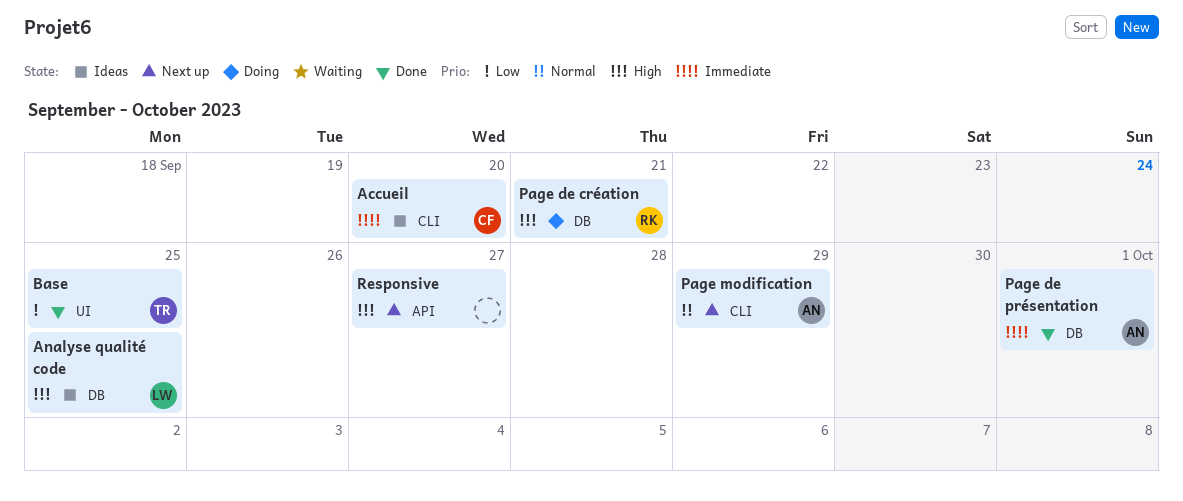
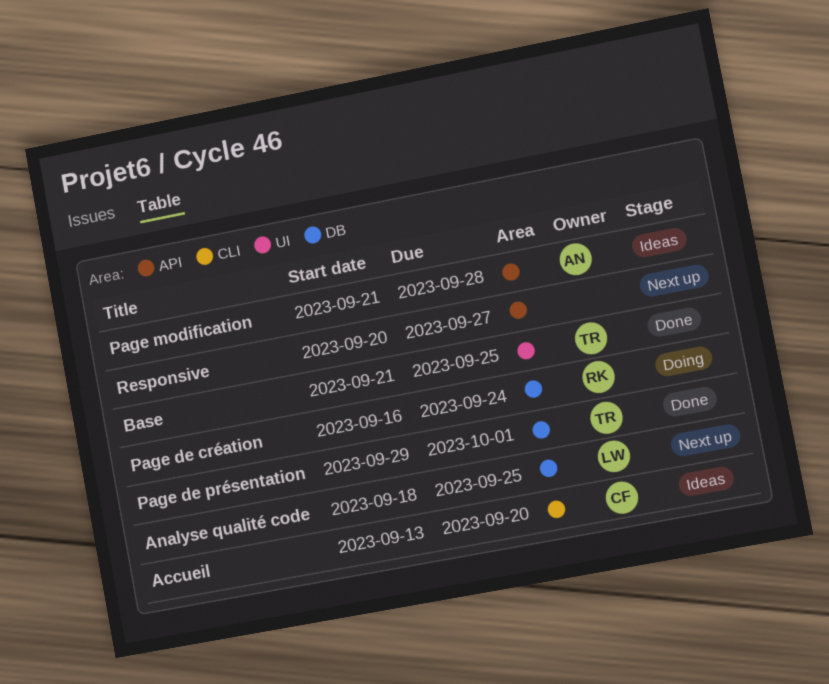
Analyse qualité code, status: Ideas -> Next up
Page de création, due: Sep 21 -> Sep 24
Page de présentation, owner: AN -> TR
Page modification, status: Next up -> Ideas
Page modification, label: CLI -> API
Page modification, due: Sep 29 -> Sep 28

